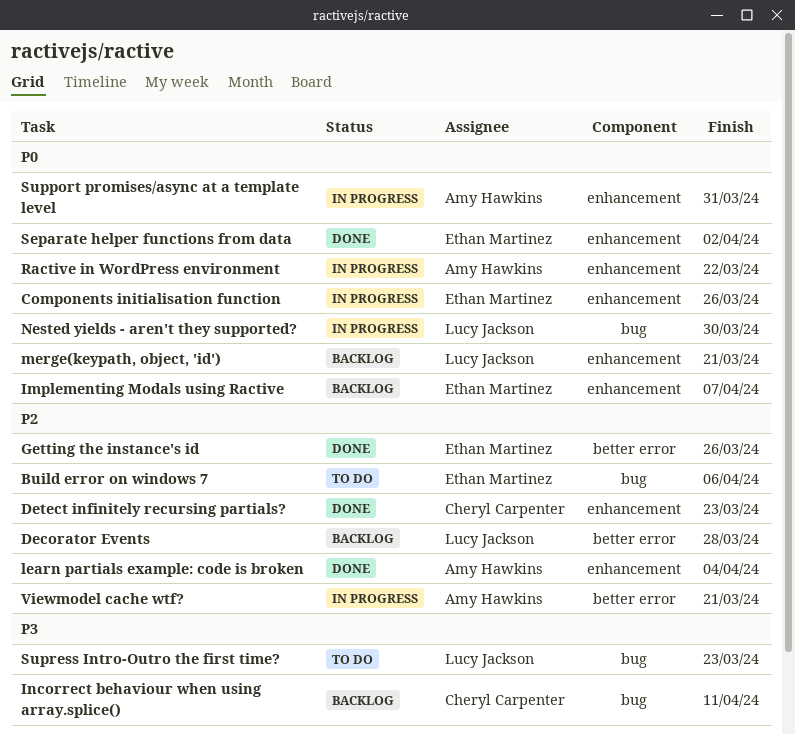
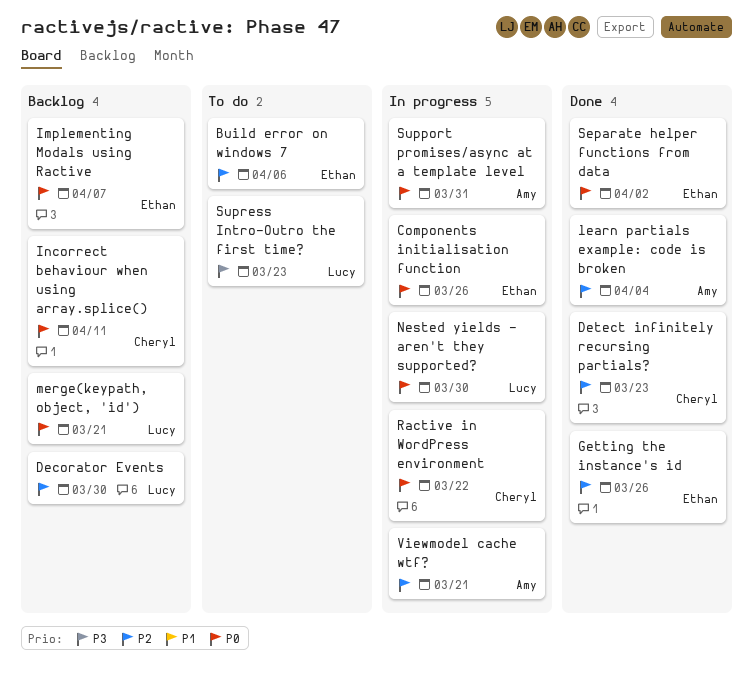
Decorator Events, due: Mar 28 -> Mar 30
Incorrect behaviour when using array.splice(), priority: P3 -> P0
Ractive in WordPress environment, owner: Amy Hawkins -> Cheryl Carpenter

